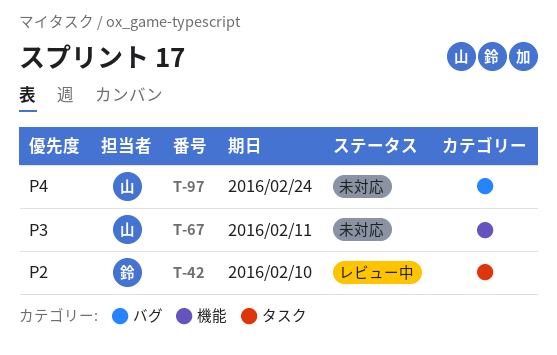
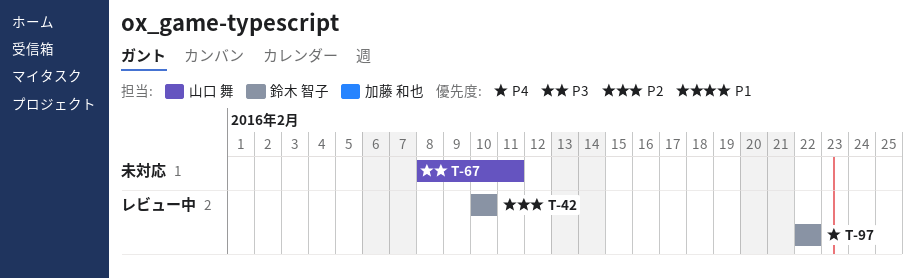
T-97, status: 未対応 -> レビュー中
T-97, owner: 山口 舞 -> 鈴木 智子
T-97, due: Feb 24 -> Feb 22

